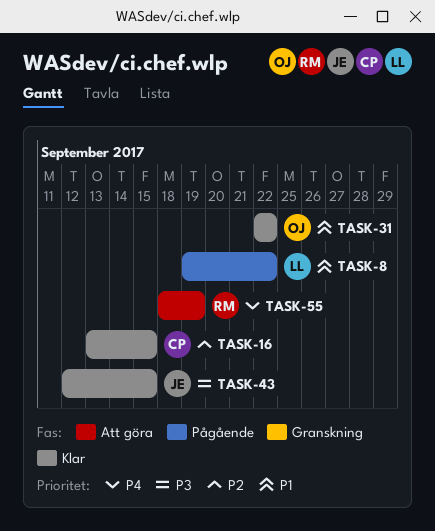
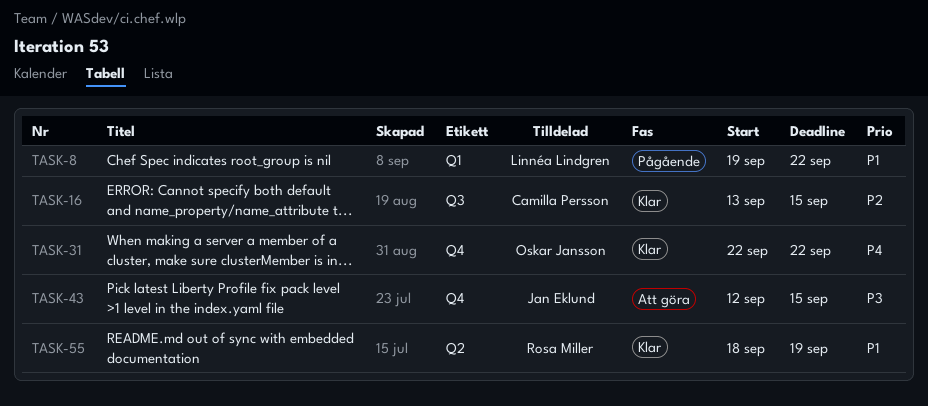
TASK-31, priority: P1 -> P4
TASK-43, status: Klar -> Att göra
TASK-55, status: Att göra -> Klar
TASK-55, priority: P4 -> P1

